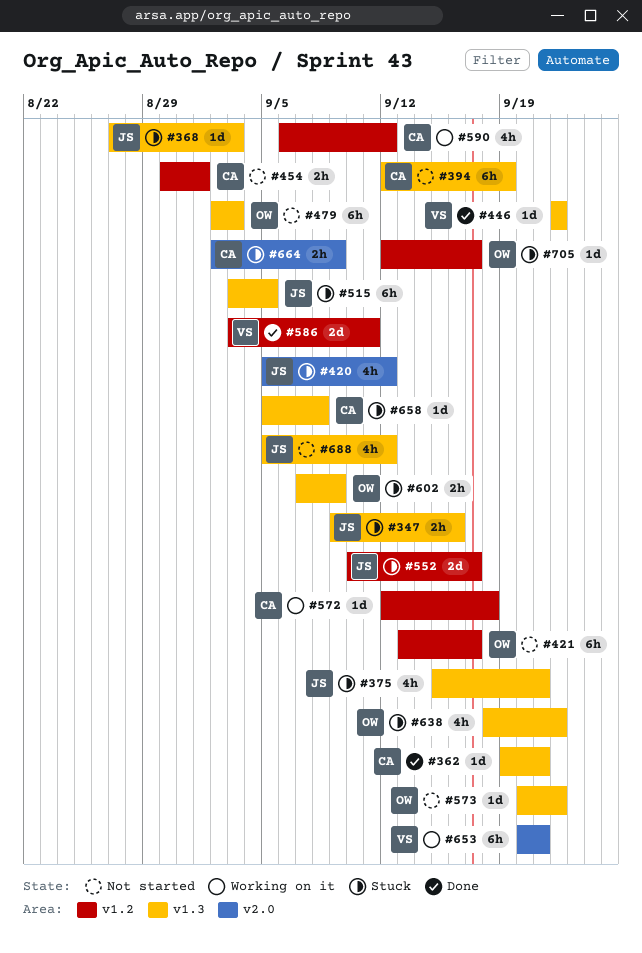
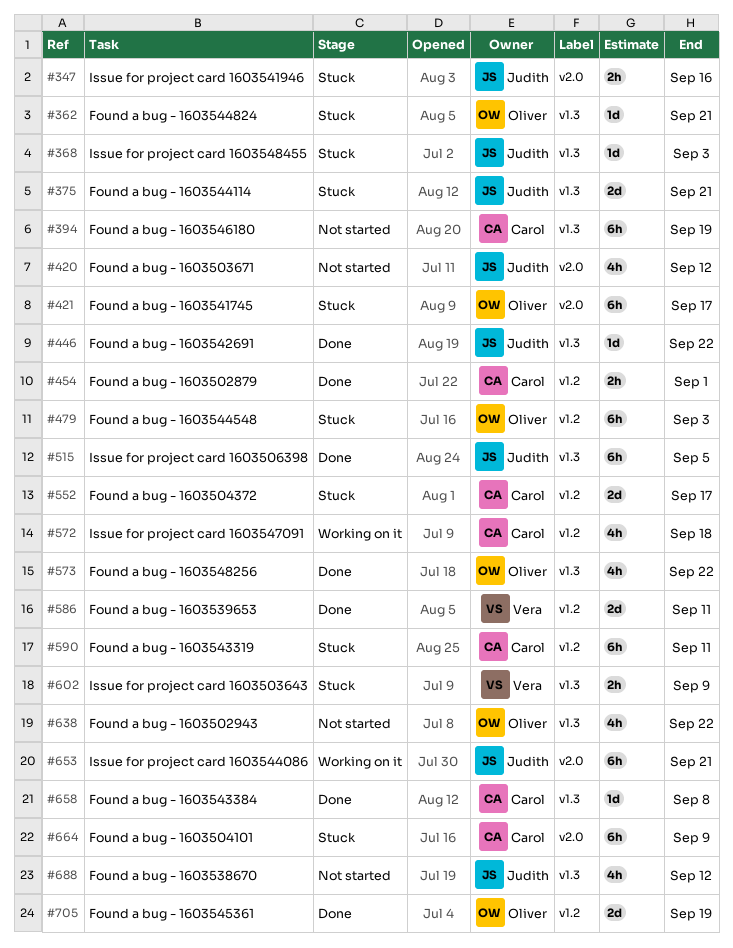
#347, label: v1.3 -> v2.0
#362, status: Done -> Stuck
#362, owner: Carol -> Oliver
#375, estimate: 4h -> 2d
#420, status: Stuck -> Not started
#421, status: Not started -> Stuck
#421, label: v1.2 -> v2.0
#446, owner: Vera -> Judith
#454, status: Not started -> Done
#479, status: Not started -> Stuck
#479, label: v1.3 -> v1.2
#515, status: Stuck -> Done
#552, owner: Judith -> Carol
#572, estimate: 1d -> 4h
#573, status: Not started -> Done
#573, estimate: 1d -> 4h
#590, status: Working on it -> Stuck
#590, estimate: 4h -> 6h
#590, due: Sep 12 -> Sep 11
#602, owner: Oliver -> Vera
#638, status: Stuck -> Not started
#653, owner: Vera -> Judith
#658, status: Stuck -> Done
#664, estimate: 2h -> 6h
#705, status: Stuck -> Done
#705, estimate: 1d -> 2d
#705, due: Sep 17 -> Sep 19

